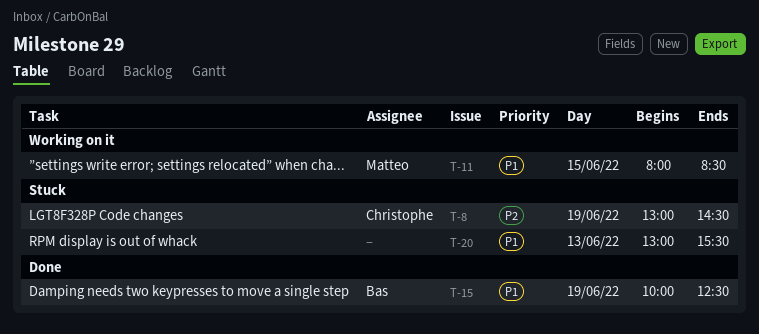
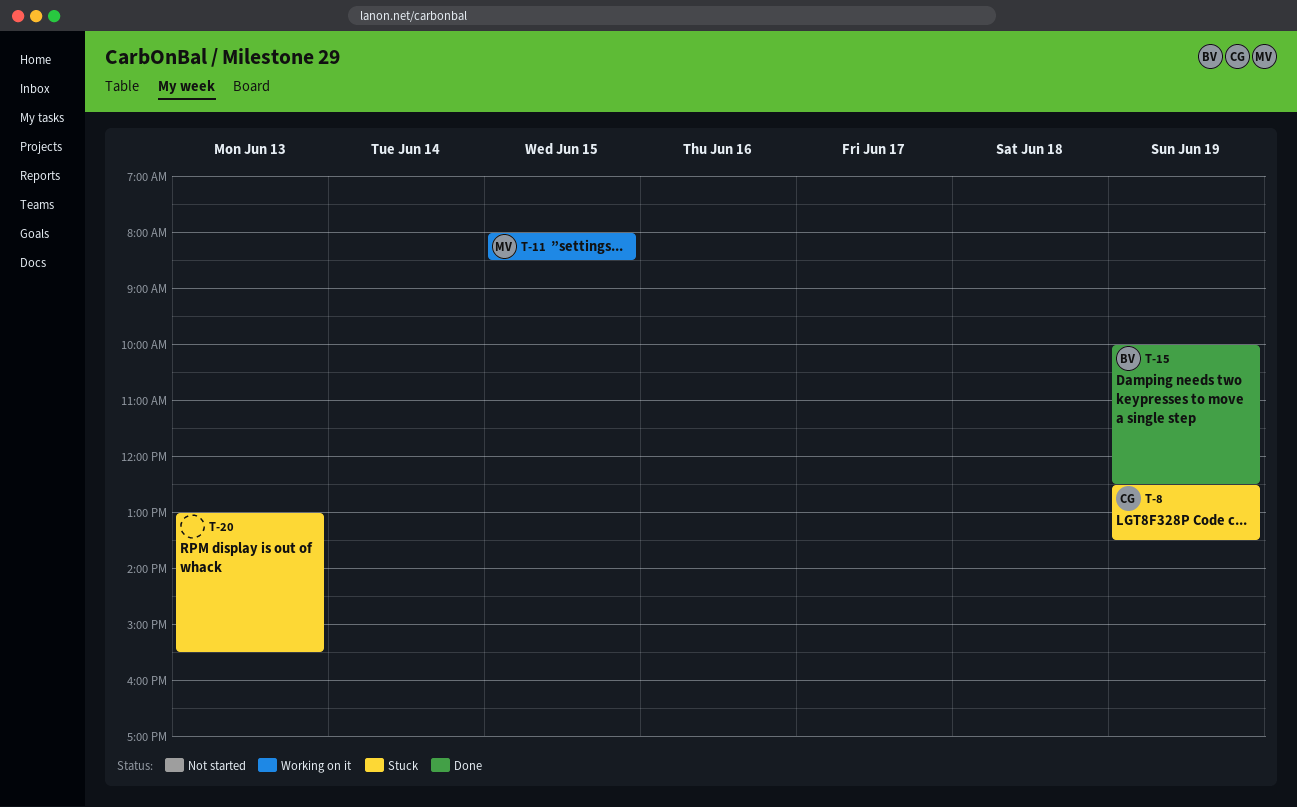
T-8, begins: 13:00 -> 12:30
T-8, ends: 14:30 -> 13:30

